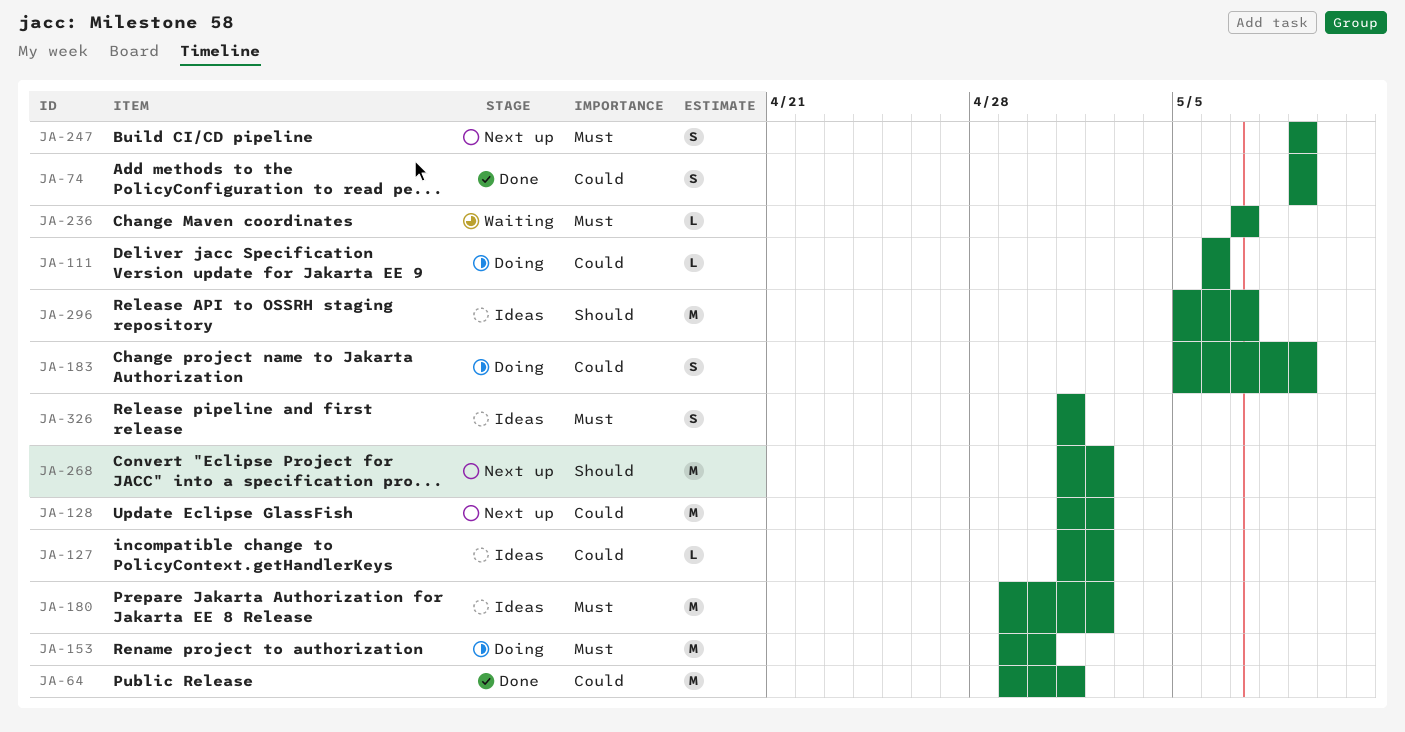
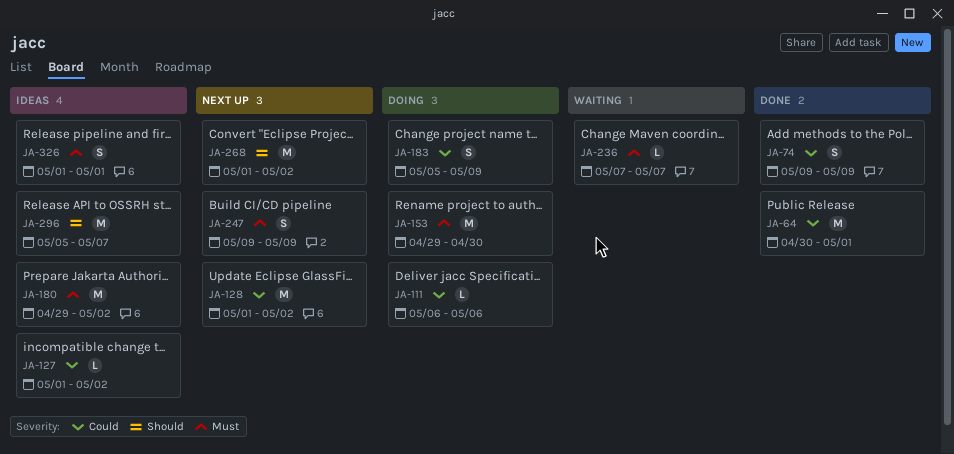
JA-64, start: Apr 29 -> Apr 30

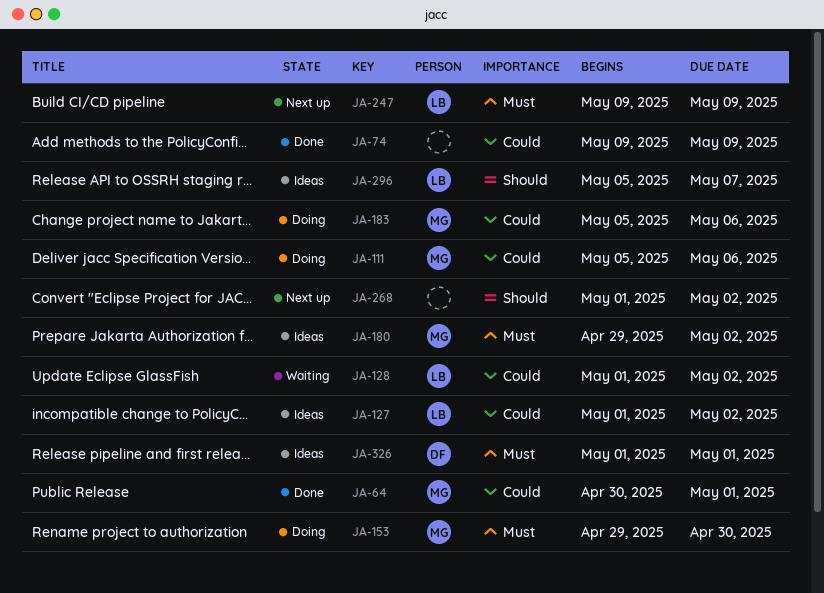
JA-111, start: May 6 -> May 5
JA-128, status: Next up -> Waiting
JA-183, due: May 9 -> May 6
JA-236: present -> none

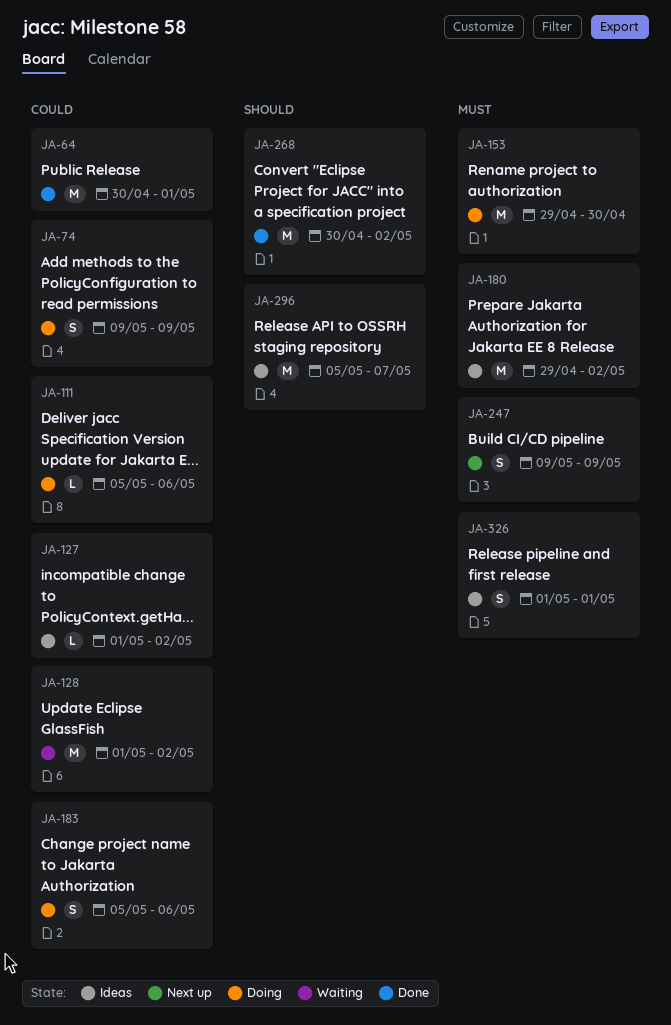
JA-74, status: Done -> Doing
JA-268, status: Next up -> Done
JA-268, start: May 1 -> Apr 30

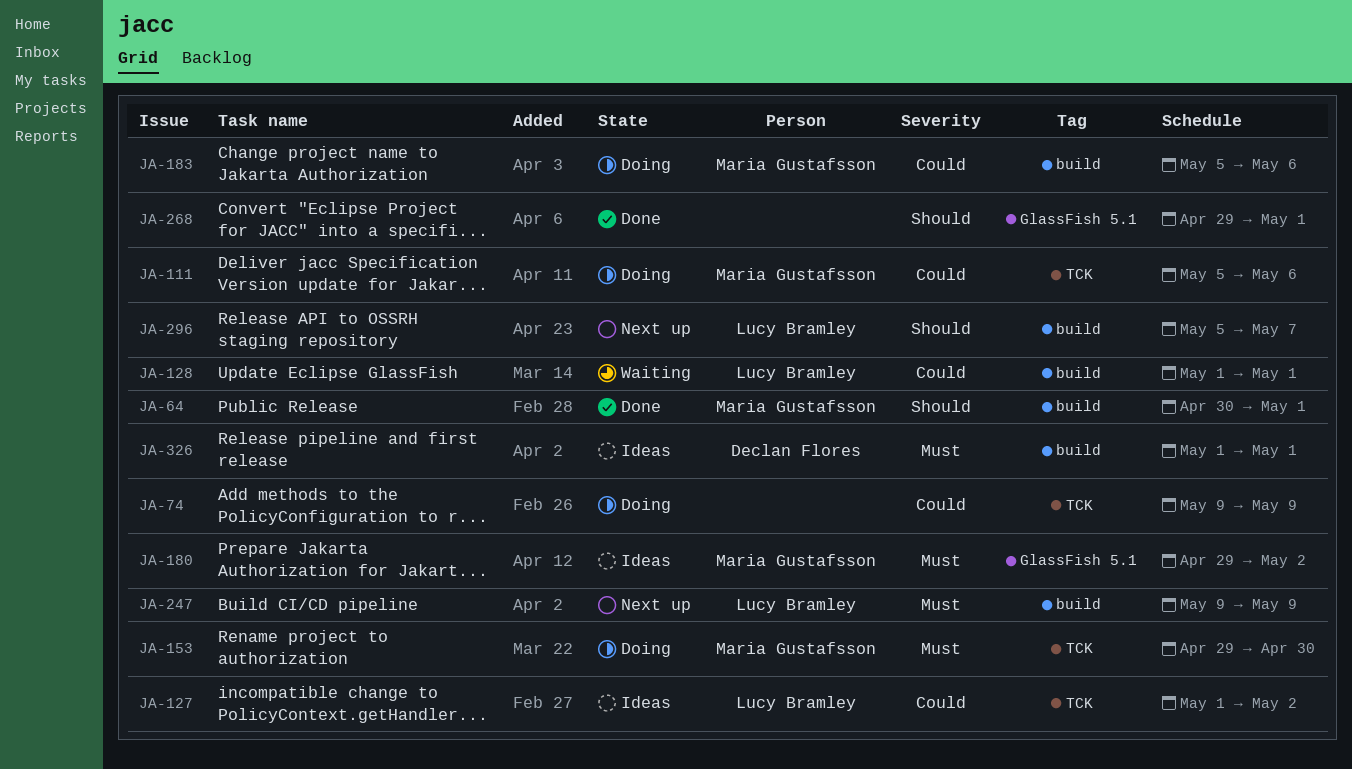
JA-64, priority: Could -> Should
JA-128, due: May 2 -> May 1
JA-268, start: Apr 30 -> Apr 29
JA-268, due: May 2 -> May 1
JA-296, status: Ideas -> Next up

